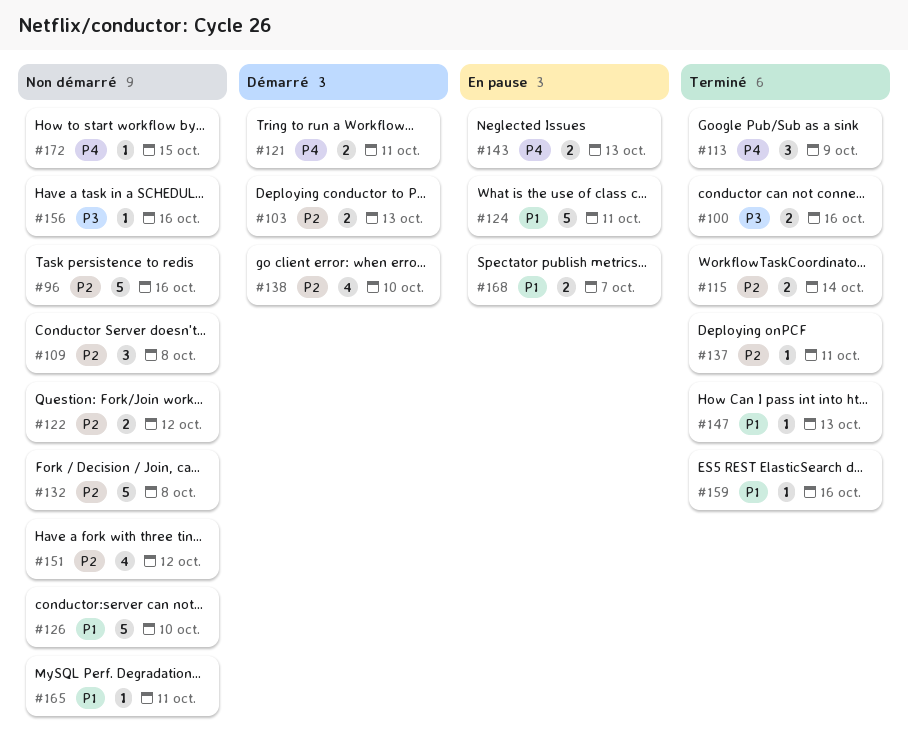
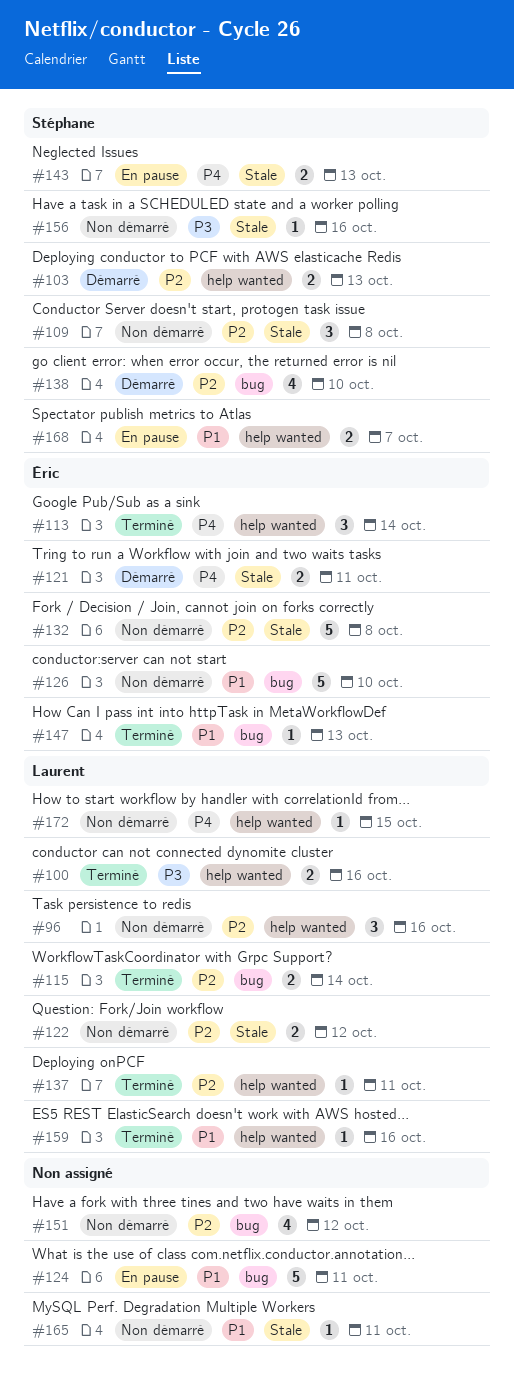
#96, estimate: 5 -> 3
#113, due: Oct 9 -> Oct 14

